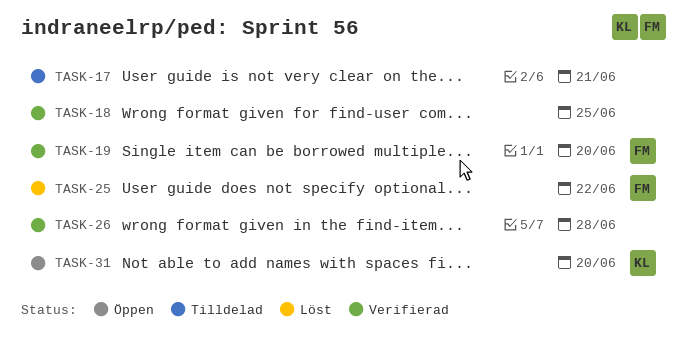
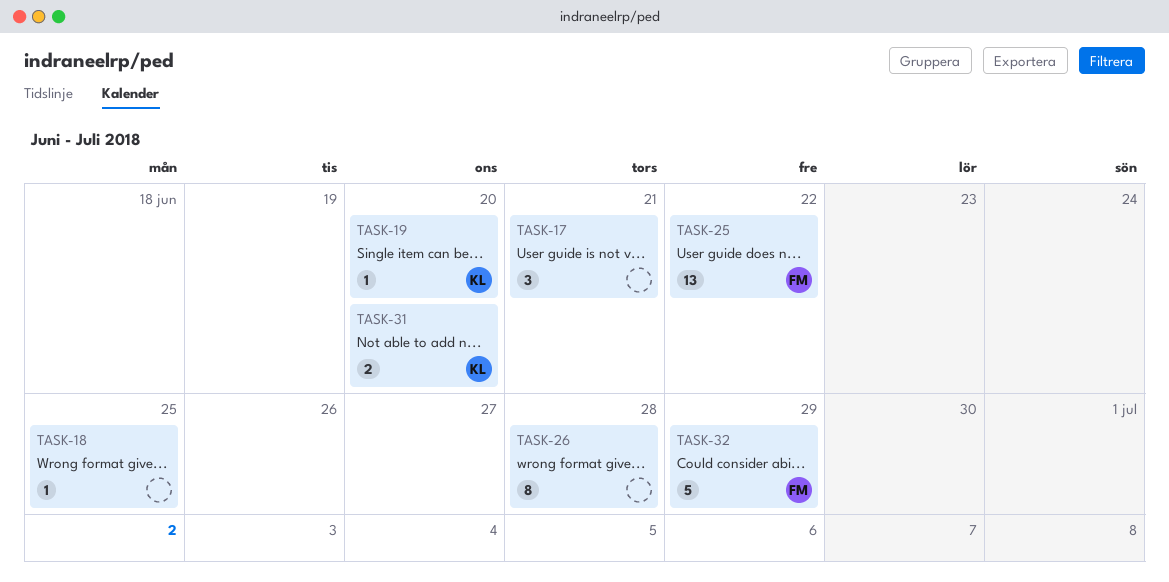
TASK-19, owner: FM -> KL
TASK-32: none -> present

